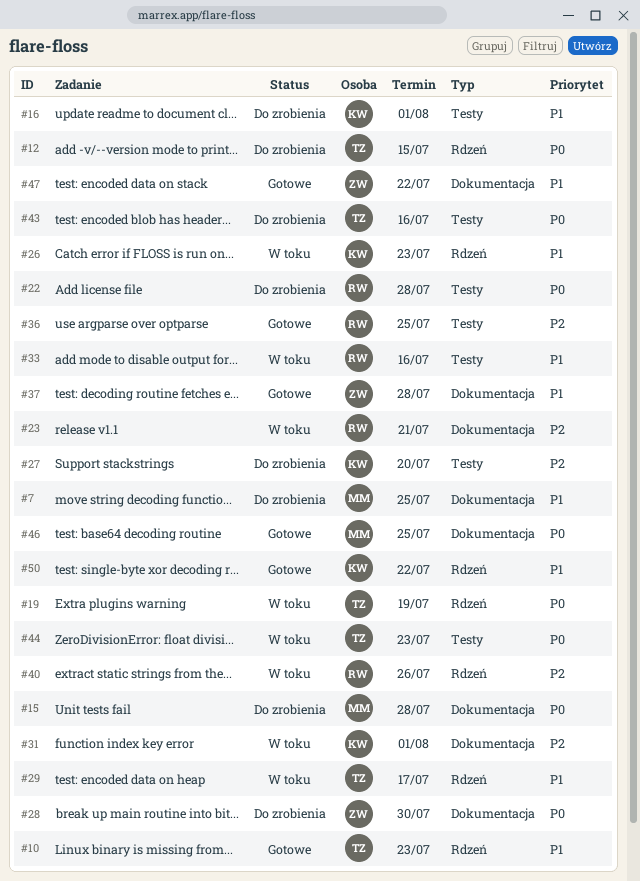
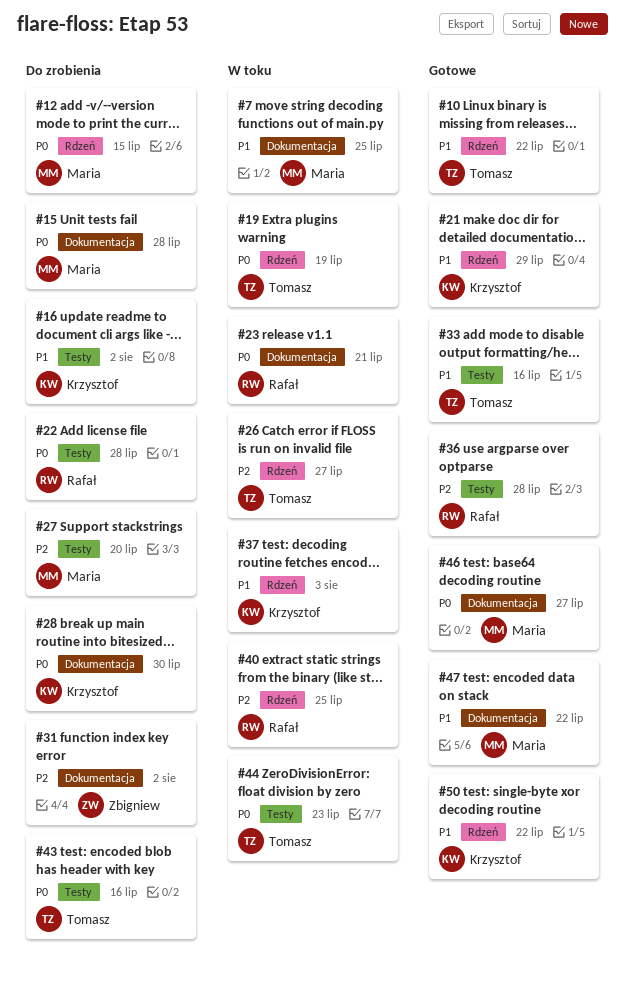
#7, status: Do zrobienia -> W toku
#10, due: Jul 23 -> Jul 22
#12, owner: Tomasz -> Maria
#16, due: Aug 1 -> Aug 2
#21: none -> present
#23, priority: P2 -> P0
#26, owner: Krzysztof -> Tomasz
#26, priority: P1 -> P2
#26, due: Jul 23 -> Jul 27
#27, owner: Krzysztof -> Maria
#28, owner: Zbigniew -> Krzysztof
#29: present -> none
#31, status: W toku -> Do zrobienia
#31, owner: Krzysztof -> Zbigniew
#31, due: Aug 1 -> Aug 2
#33, status: W toku -> Gotowe
#33, owner: Rafał -> Tomasz
#36, due: Jul 25 -> Jul 28
#37, status: Gotowe -> W toku
#37, owner: Zbigniew -> Krzysztof
#37, label: Dokumentacja -> Rdzeń
#37, due: Jul 28 -> Aug 3
#40, due: Jul 26 -> Jul 25
#46, due: Jul 25 -> Jul 27
#47, owner: Zbigniew -> Maria

